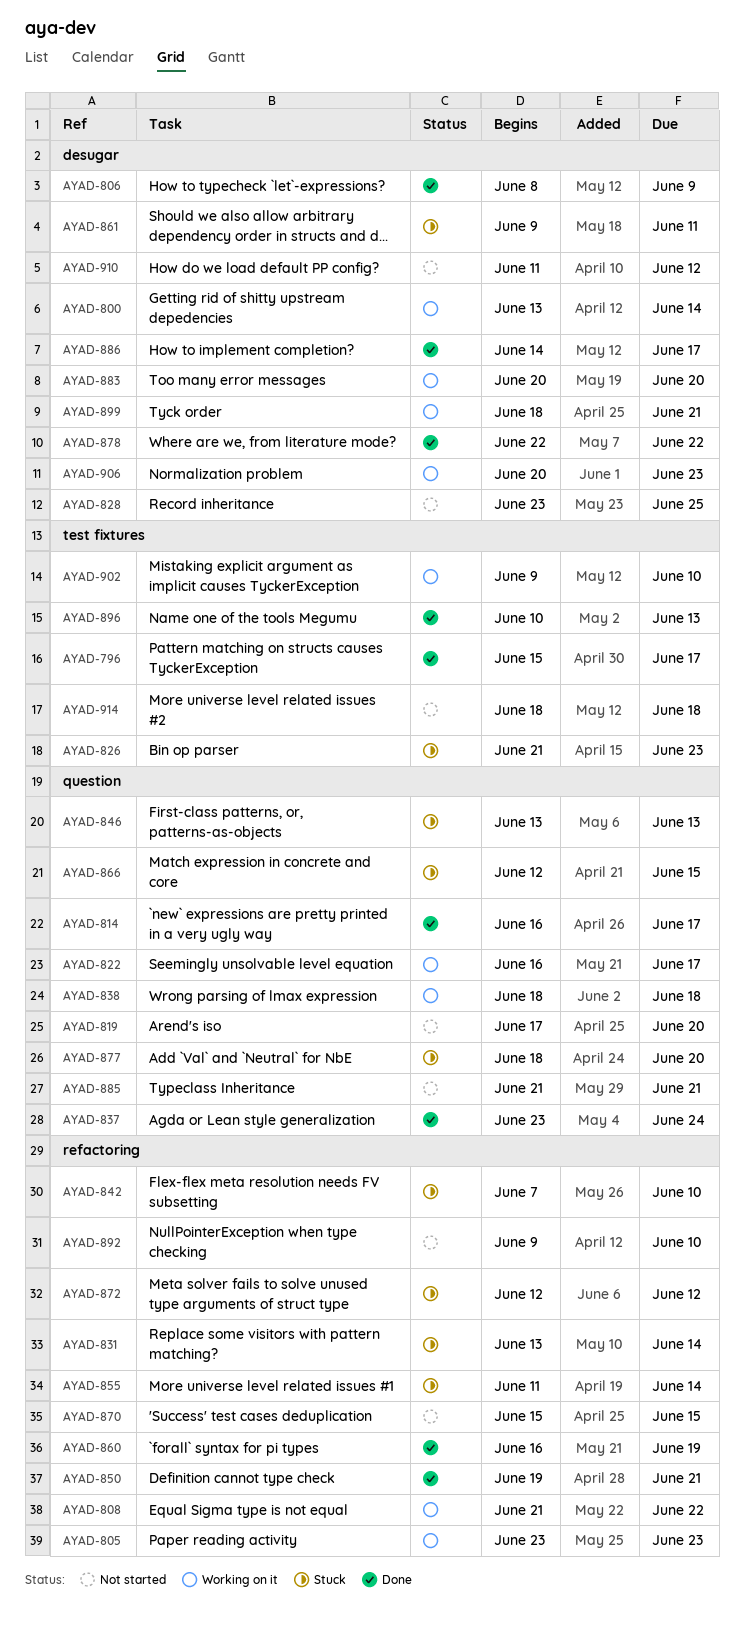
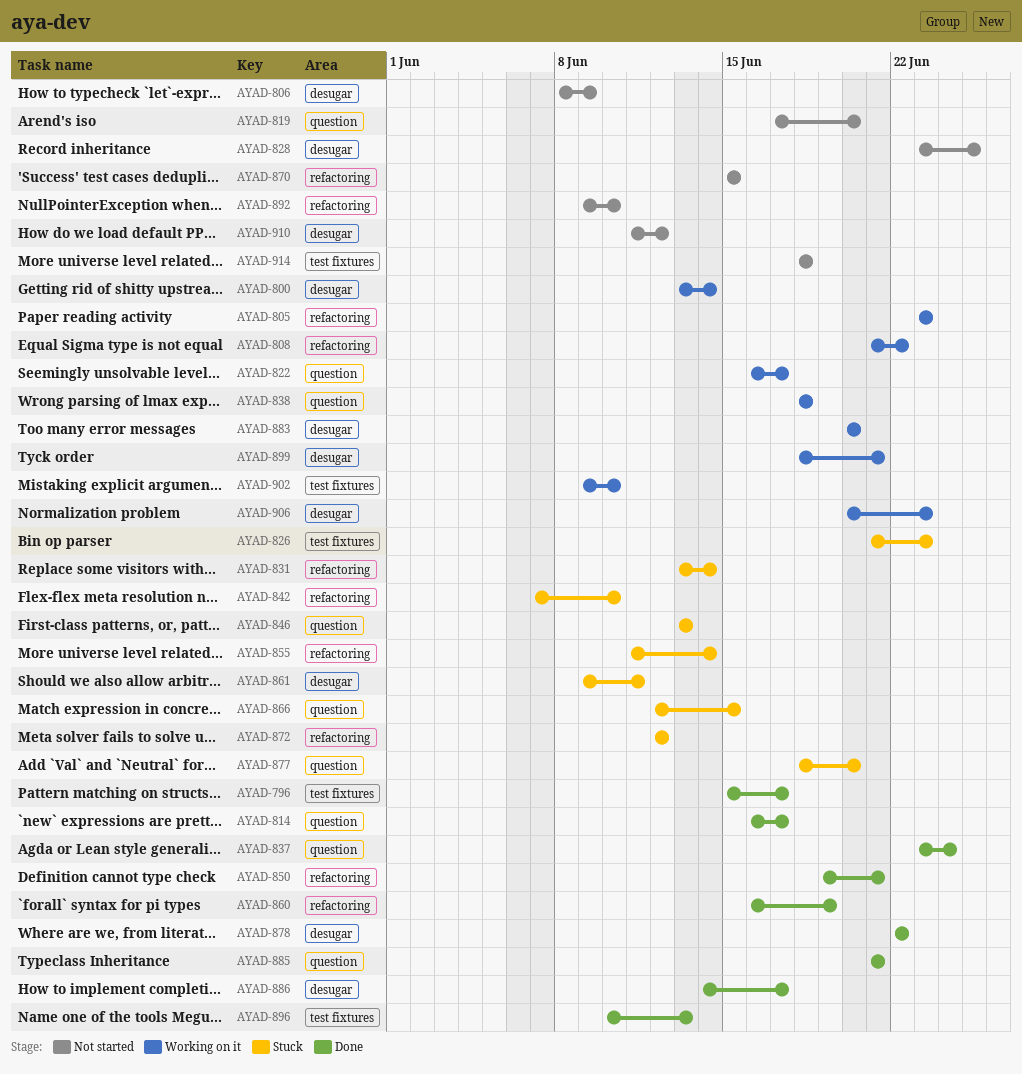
AYAD-806, status: Done -> Not started
AYAD-885, status: Not started -> Done

